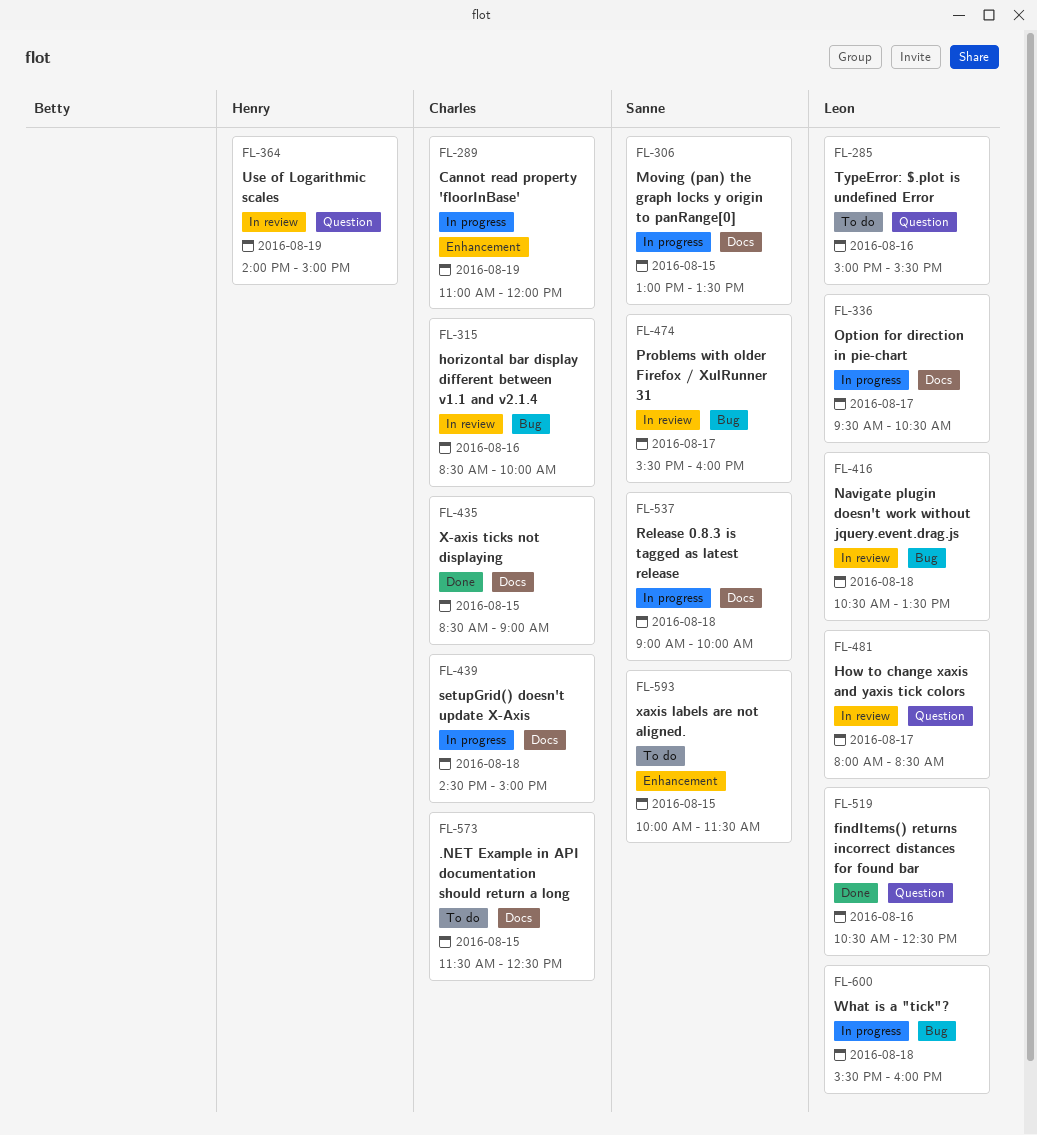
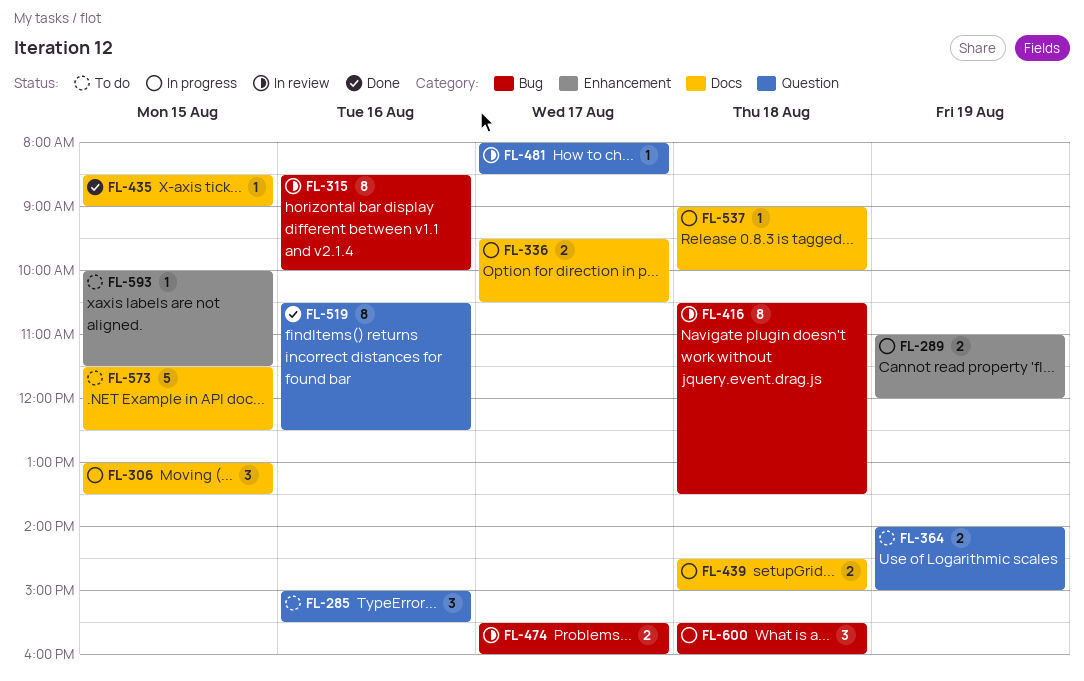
FL-364, status: In review -> To do

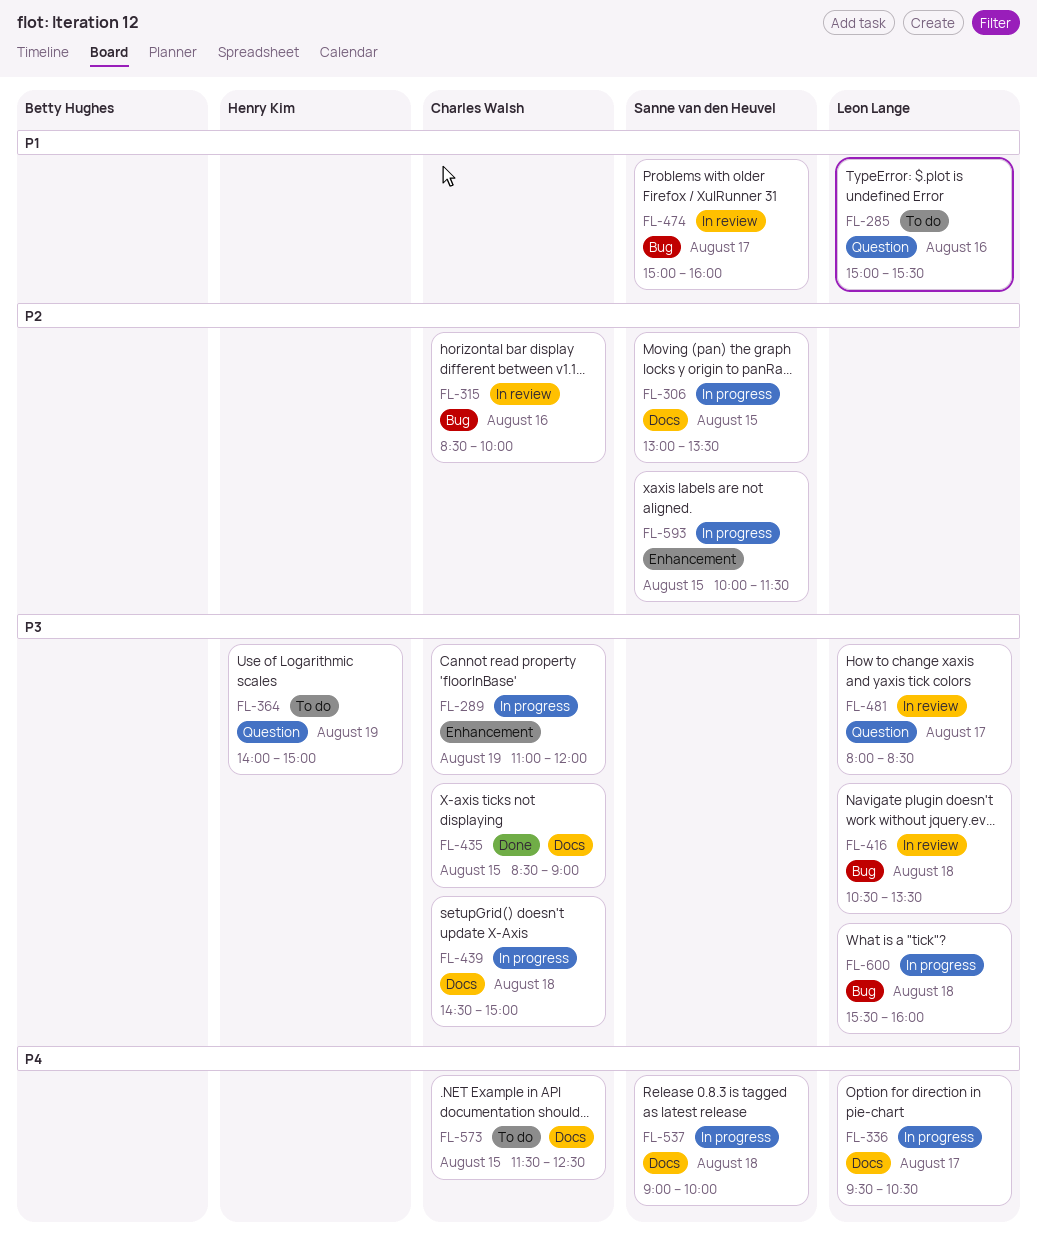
FL-474, begins: 15:30 -> 15:00
FL-519: present -> none
FL-593, status: To do -> In progress

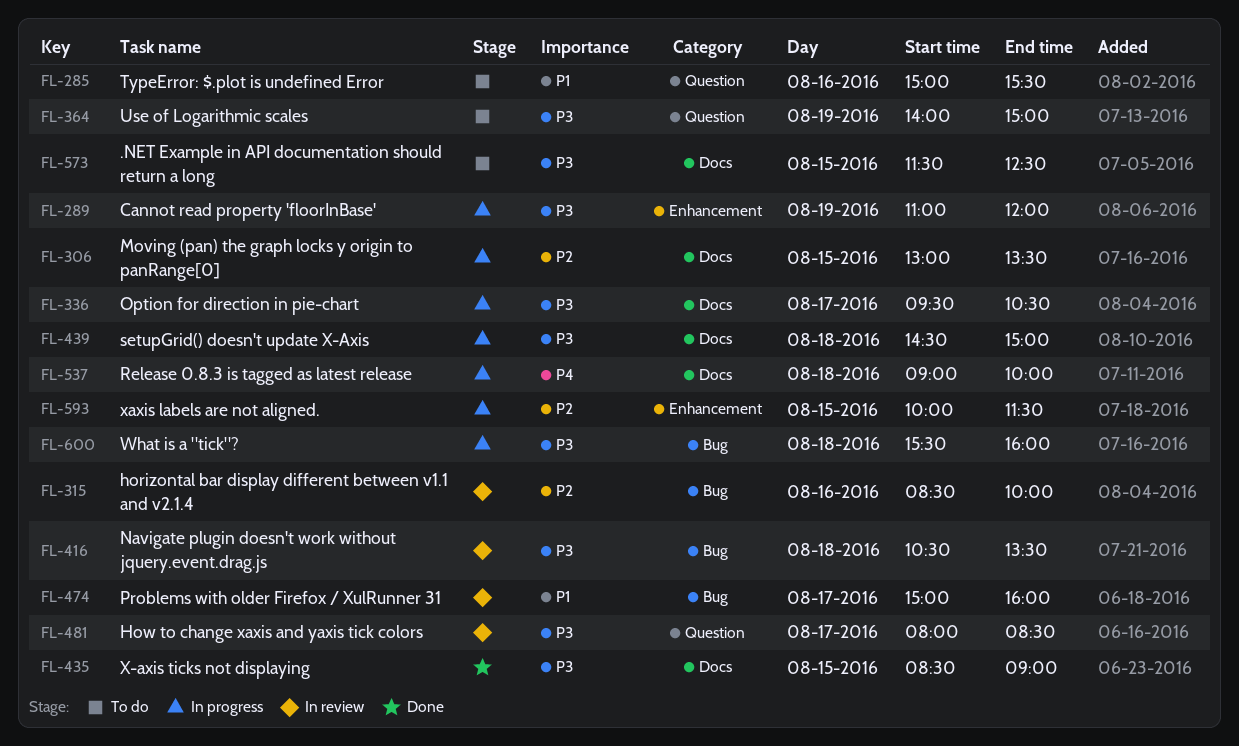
FL-336, priority: P4 -> P3
FL-573, priority: P4 -> P3

